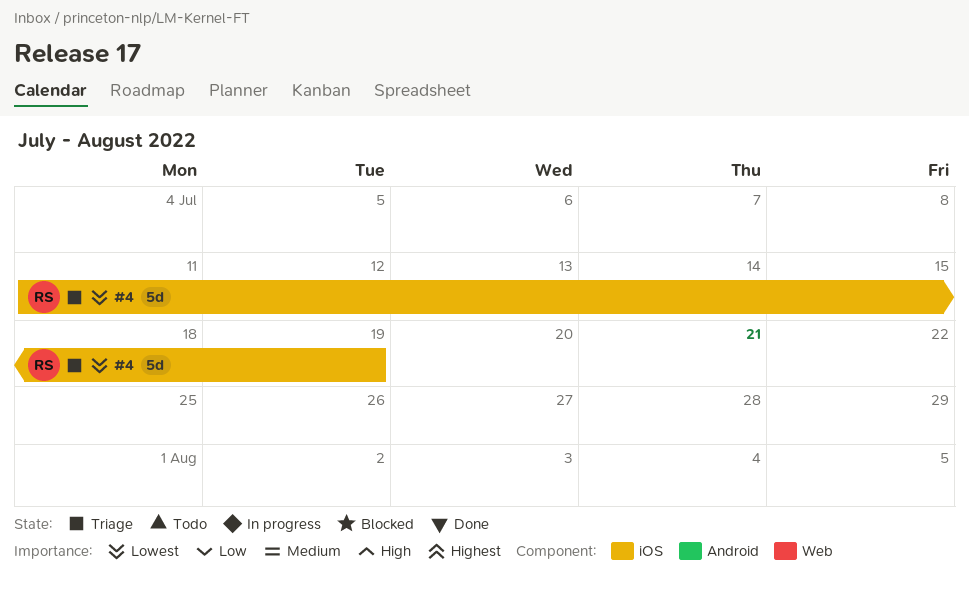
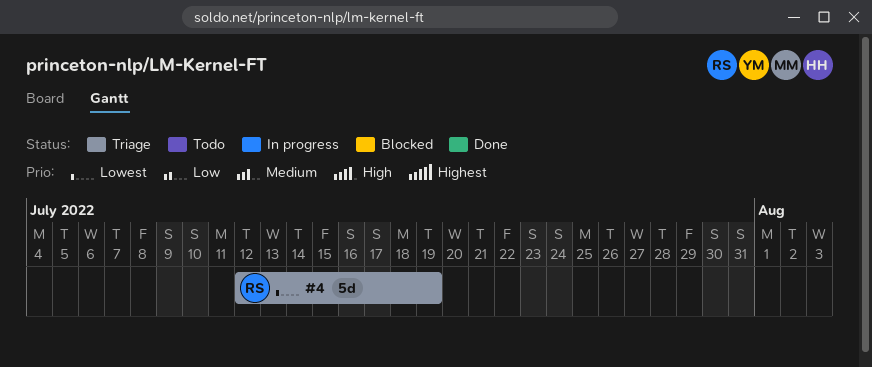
#4, start: Jul 11 -> Jul 12

